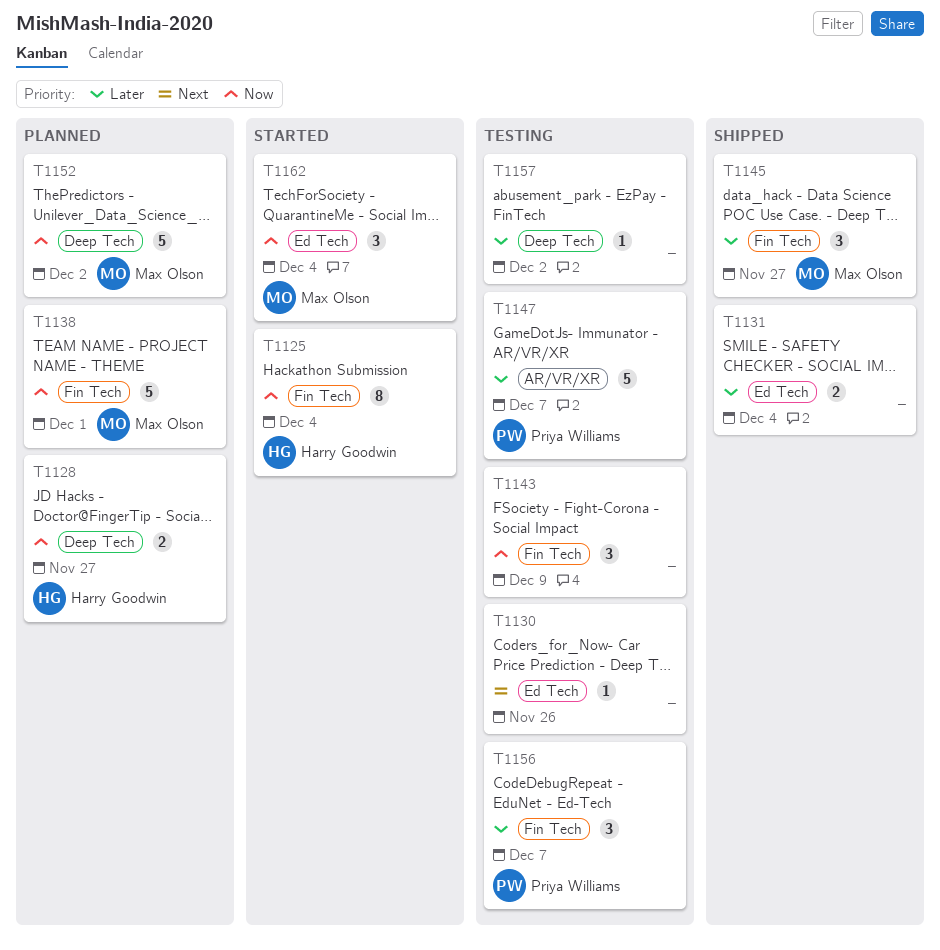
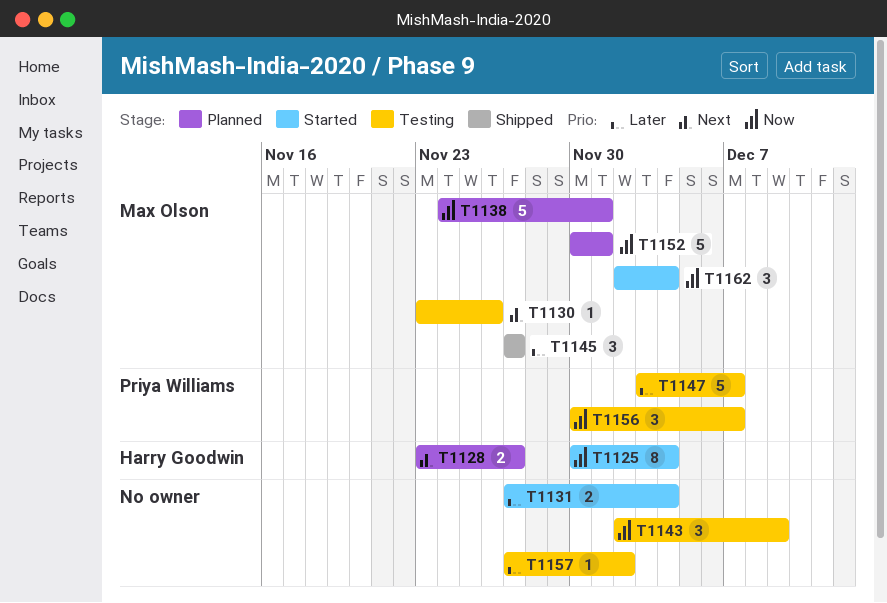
T1128, priority: Now -> Next
T1130, owner: none -> Max Olson
T1131, status: Shipped -> Started
T1152, due: Dec 2 -> Dec 1
T1156, priority: Later -> Now

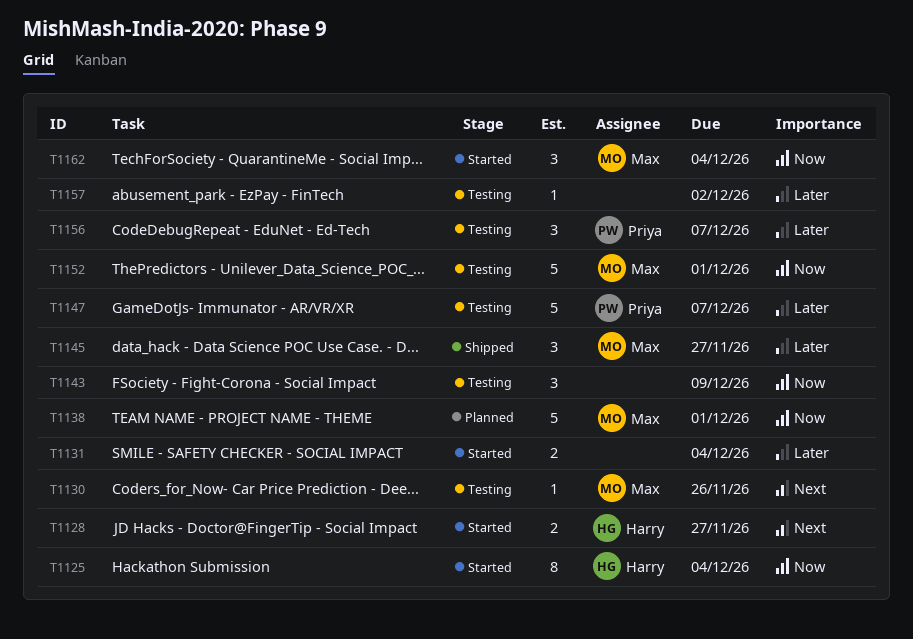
T1128, status: Planned -> Started
T1152, status: Planned -> Testing
T1156, priority: Now -> Later

